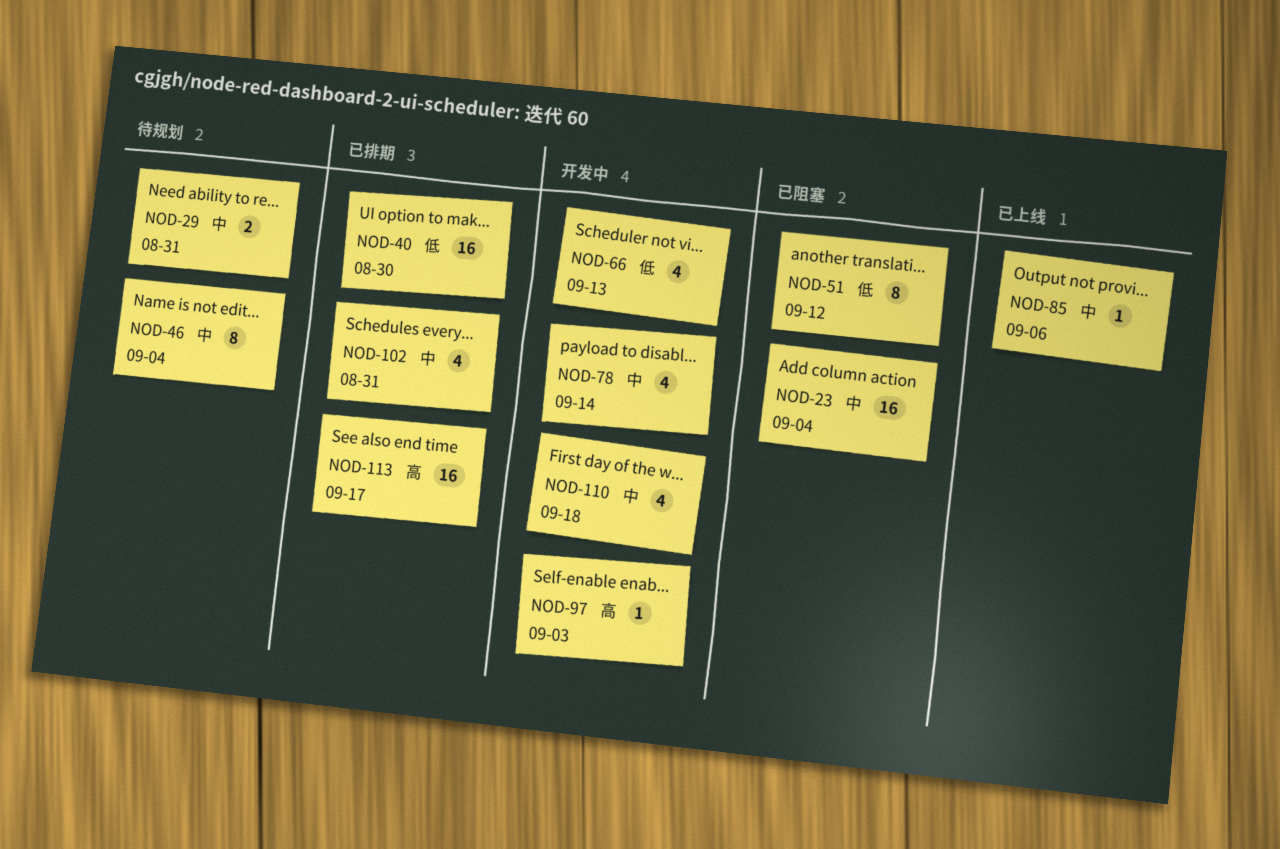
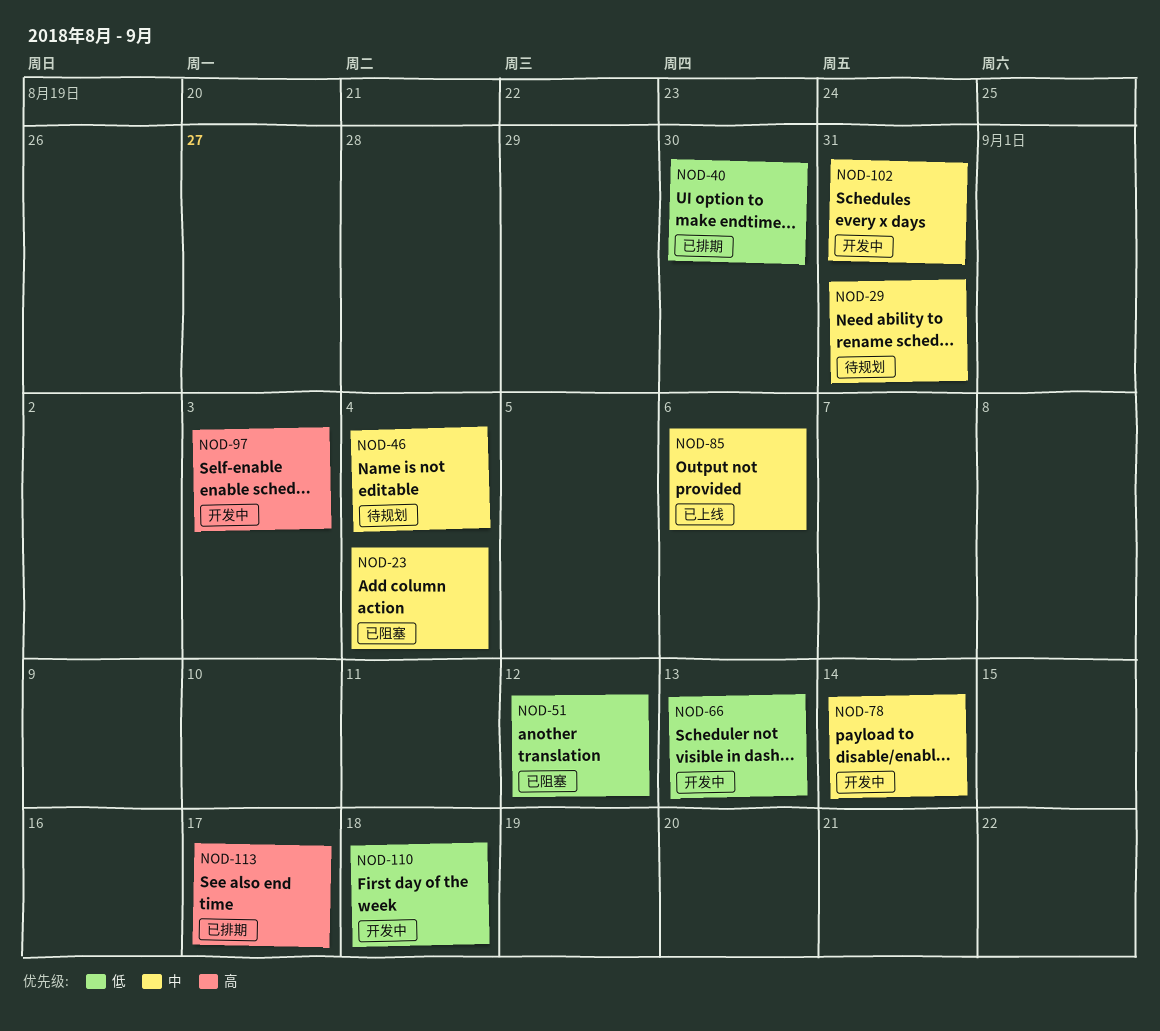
NOD-102, status: 已排期 -> 开发中
NOD-110, priority: 中 -> 低

